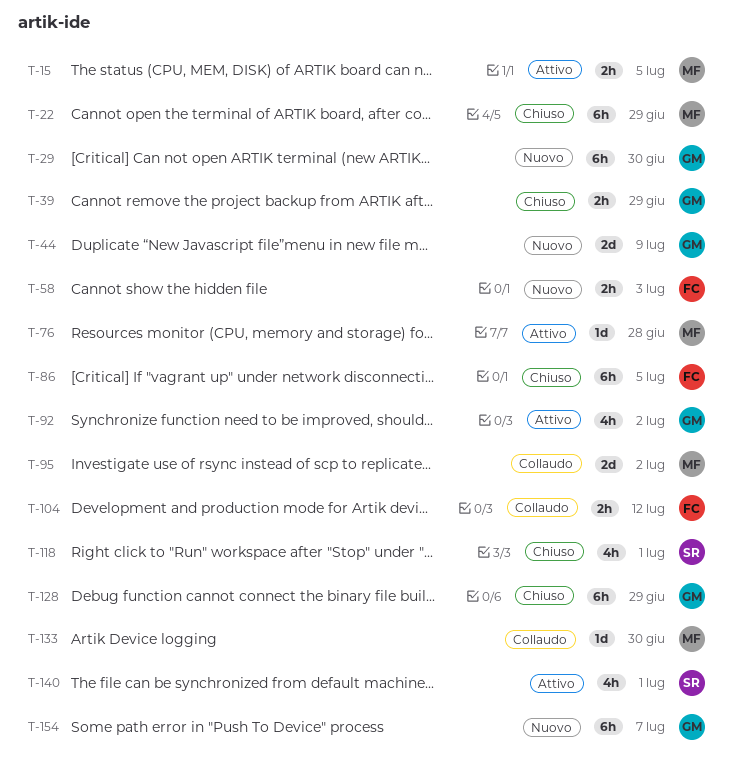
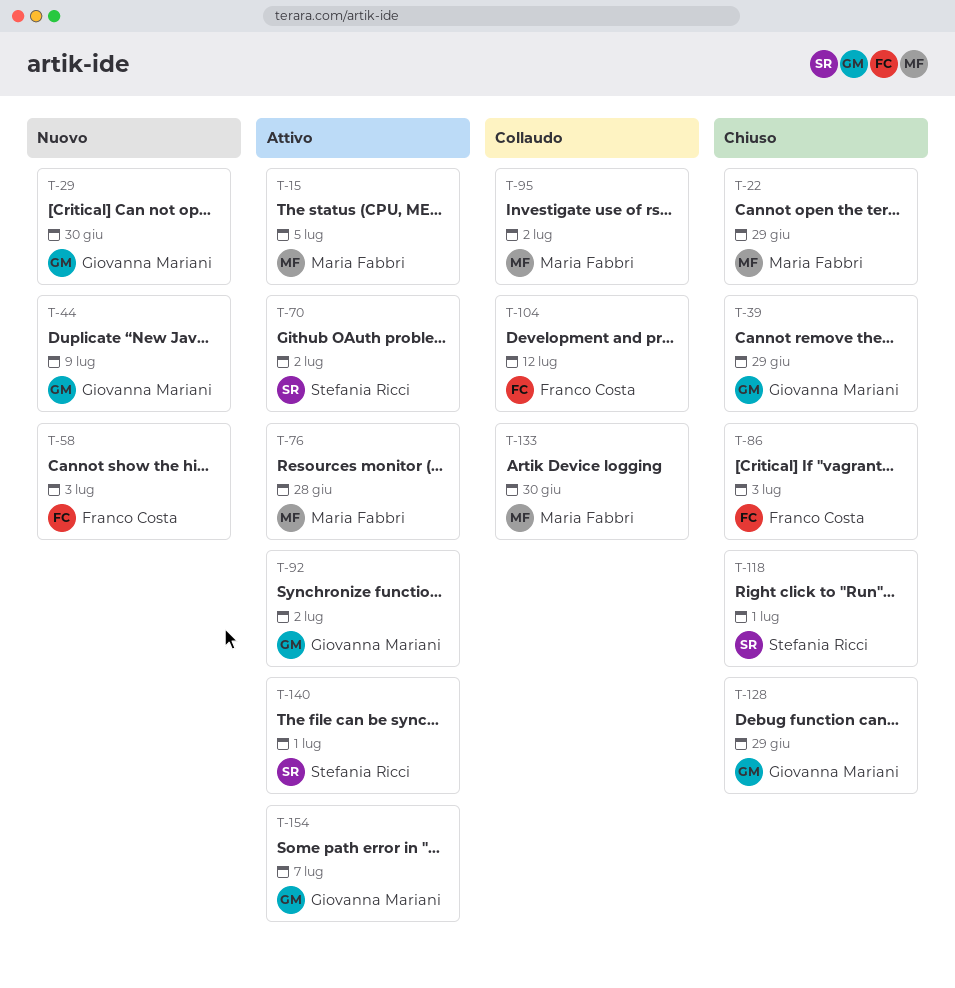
T-70: none -> present
T-86, due: Jul 5 -> Jul 3
T-154, status: Nuovo -> Attivo

